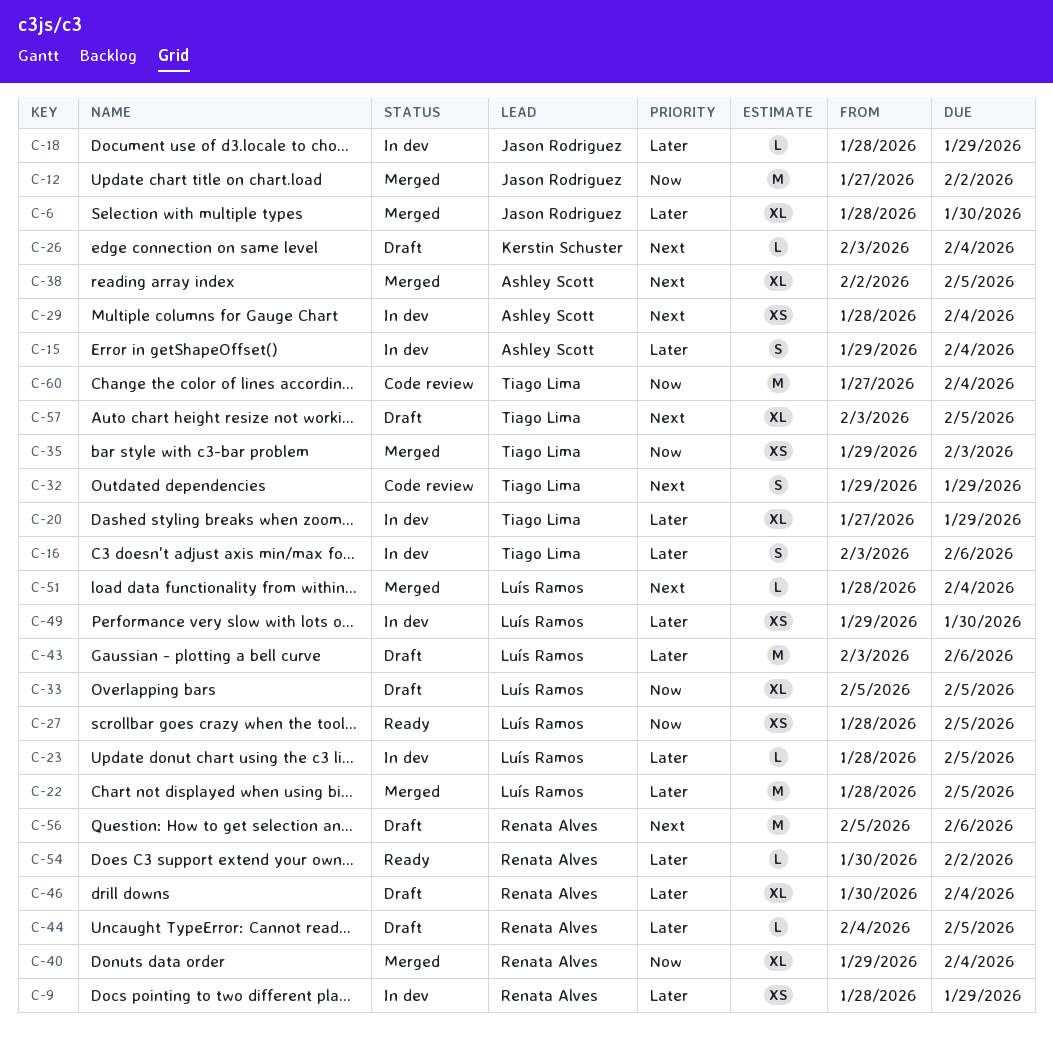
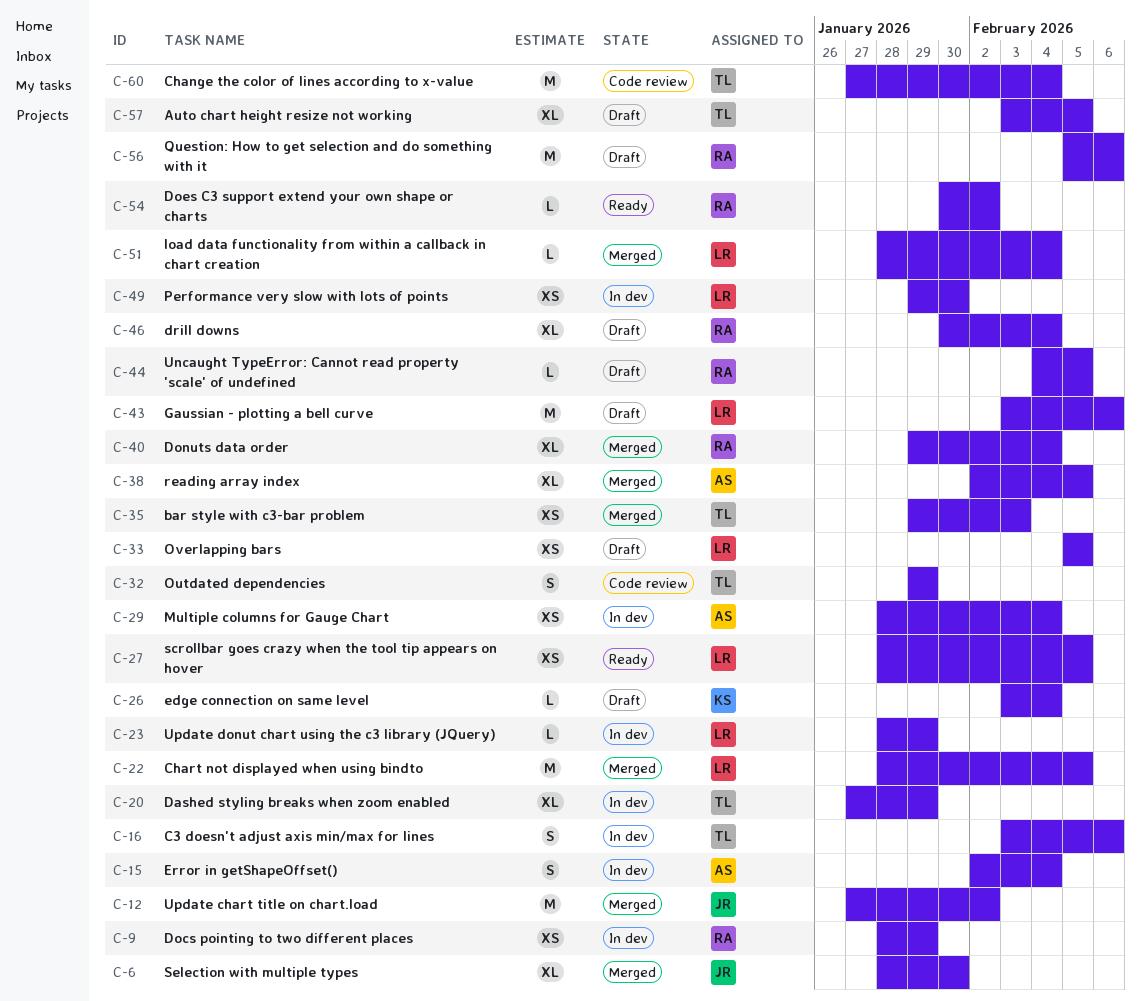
C-15, start: Jan 29 -> Feb 2
C-18: present -> none
C-23, due: Feb 5 -> Jan 29
C-33, estimate: XL -> XS

